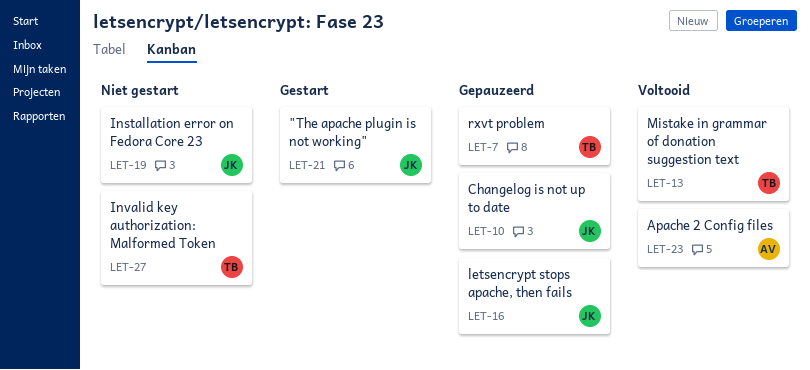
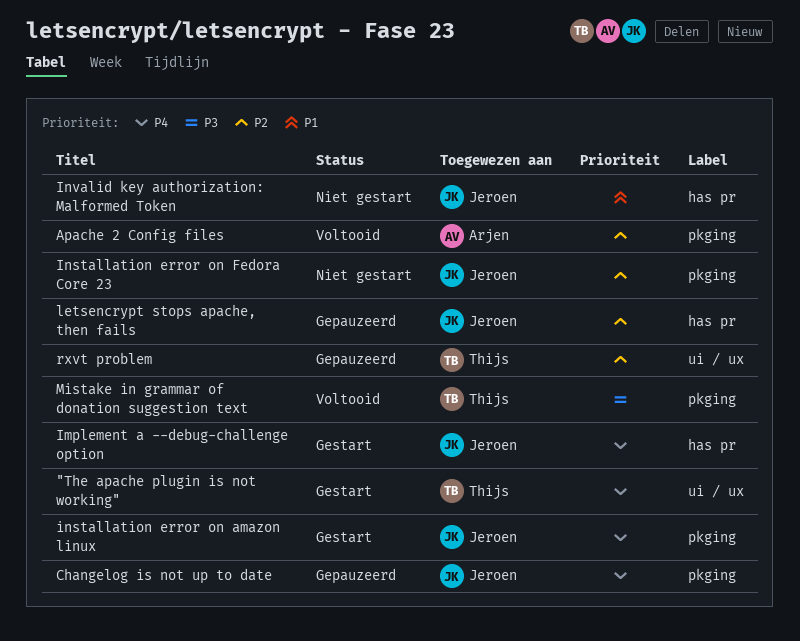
"The apache plugin is not working", owner: Jeroen -> Thijs
Implement a --debug-challenge option: none -> present
installation error on amazon linux: none -> present
Invalid key authorization: Malformed Token, owner: Thijs -> Jeroen

